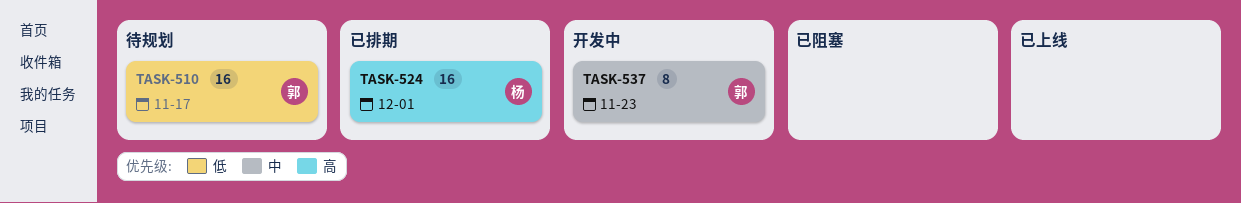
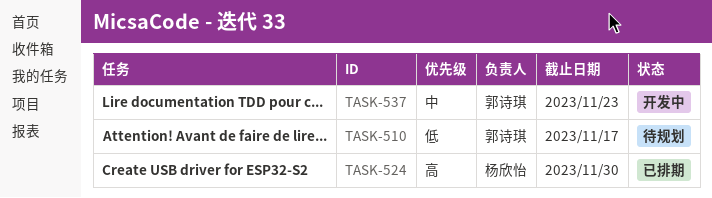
TASK-524, due: Dec 1 -> Nov 30

